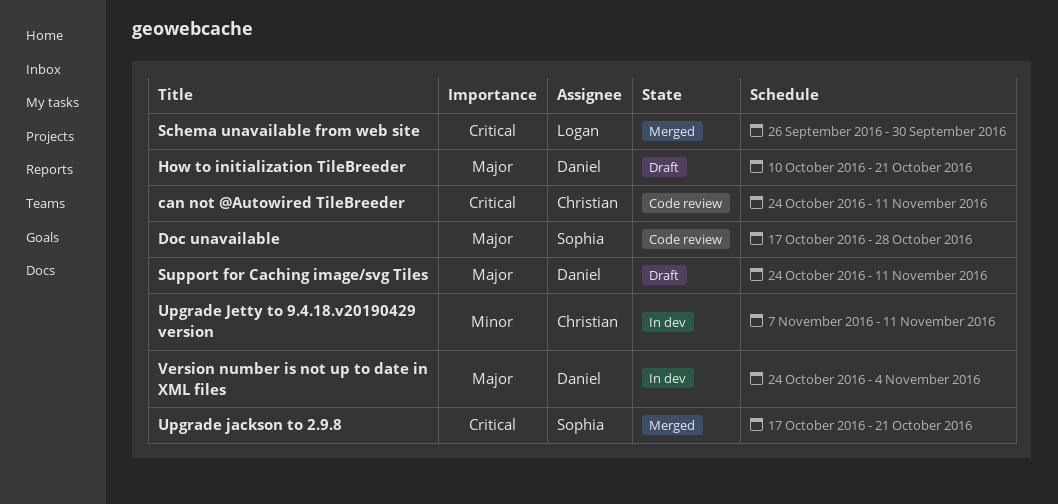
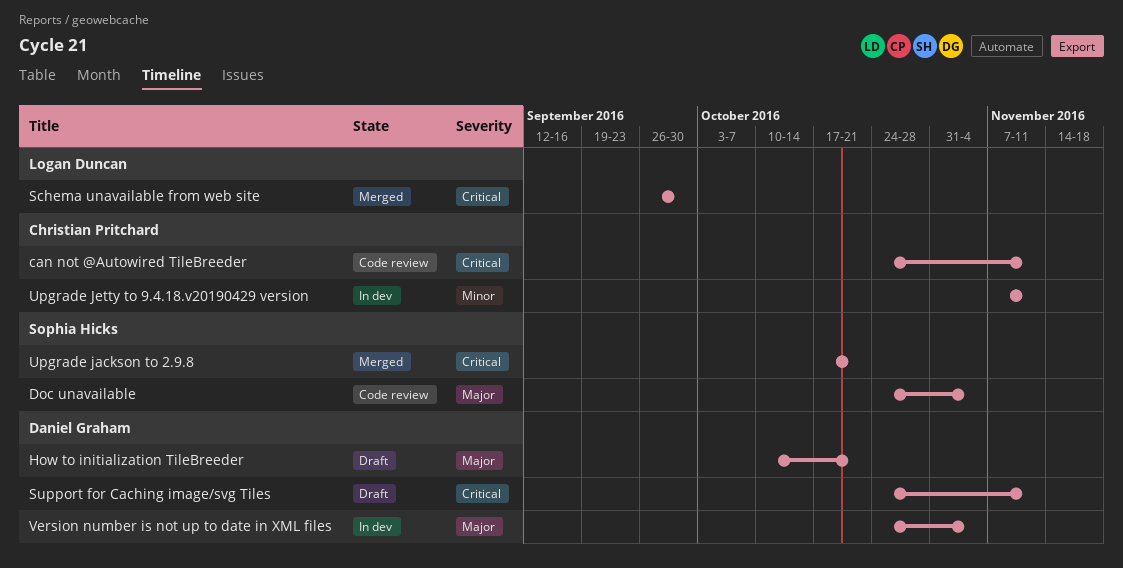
Doc unavailable, start: Oct 17 -> Oct 24
Doc unavailable, due: Oct 28 -> Nov 4
Support for Caching image/svg Tiles, priority: Major -> Critical

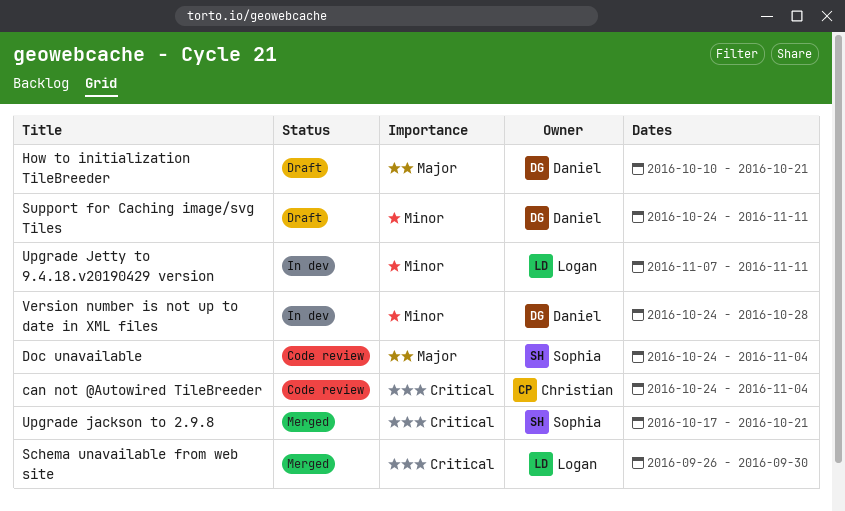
can not @Autowired TileBreeder, due: Nov 11 -> Nov 4
Support for Caching image/svg Tiles, priority: Critical -> Minor
Upgrade Jetty to 9.4.18.v20190429 version, owner: Christian Pritchard -> Logan Duncan
Version number is not up to date in XML files, priority: Major -> Minor
Version number is not up to date in XML files, due: Nov 4 -> Oct 28

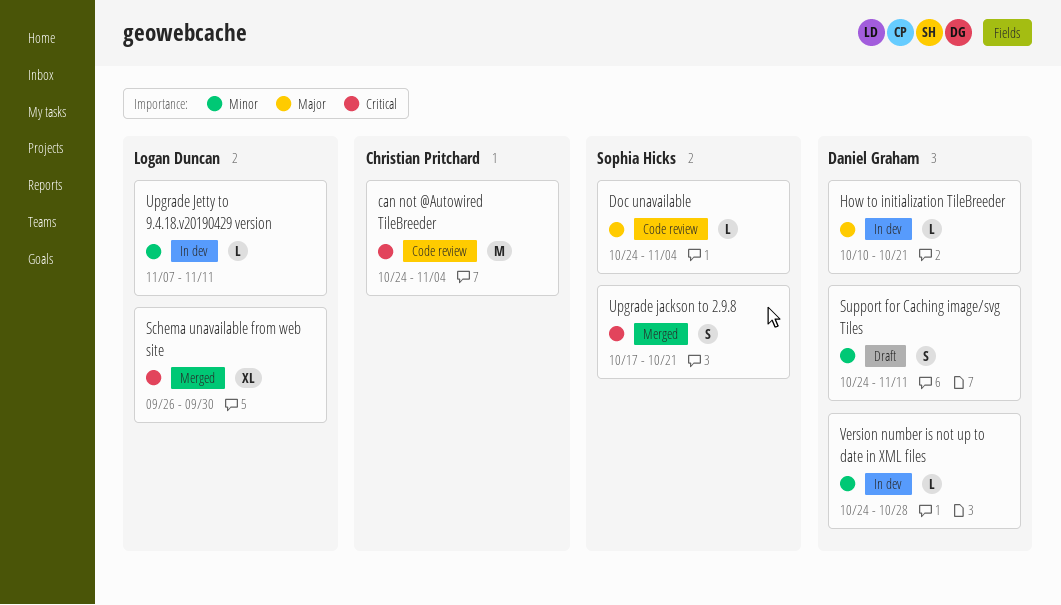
How to initialization TileBreeder, status: Draft -> In dev

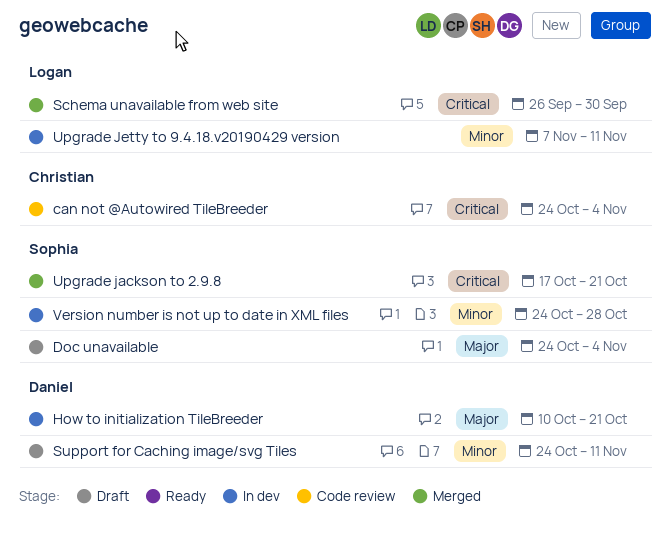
Doc unavailable, status: Code review -> Draft
Version number is not up to date in XML files, owner: Daniel Graham -> Sophia Hicks

